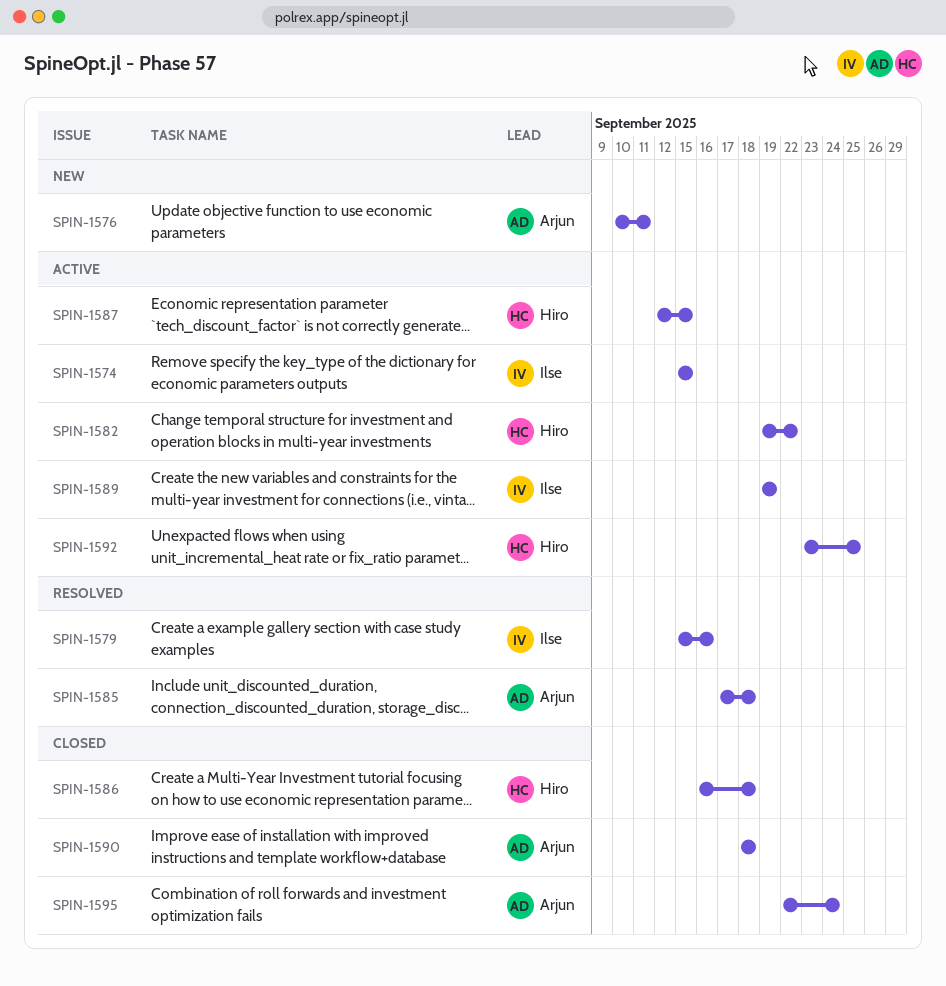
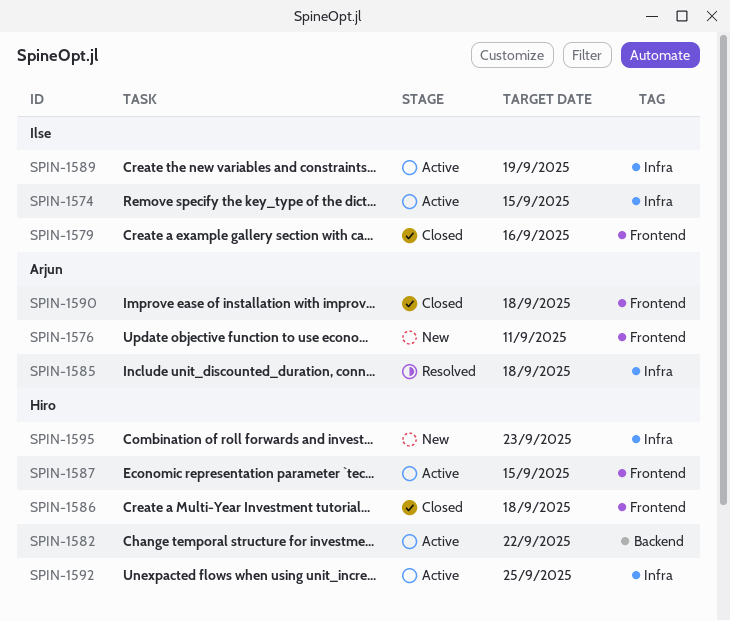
SPIN-1579, status: Resolved -> Closed
SPIN-1595, status: Closed -> New
SPIN-1595, owner: Arjun -> Hiro
SPIN-1595, due: Sep 24 -> Sep 23

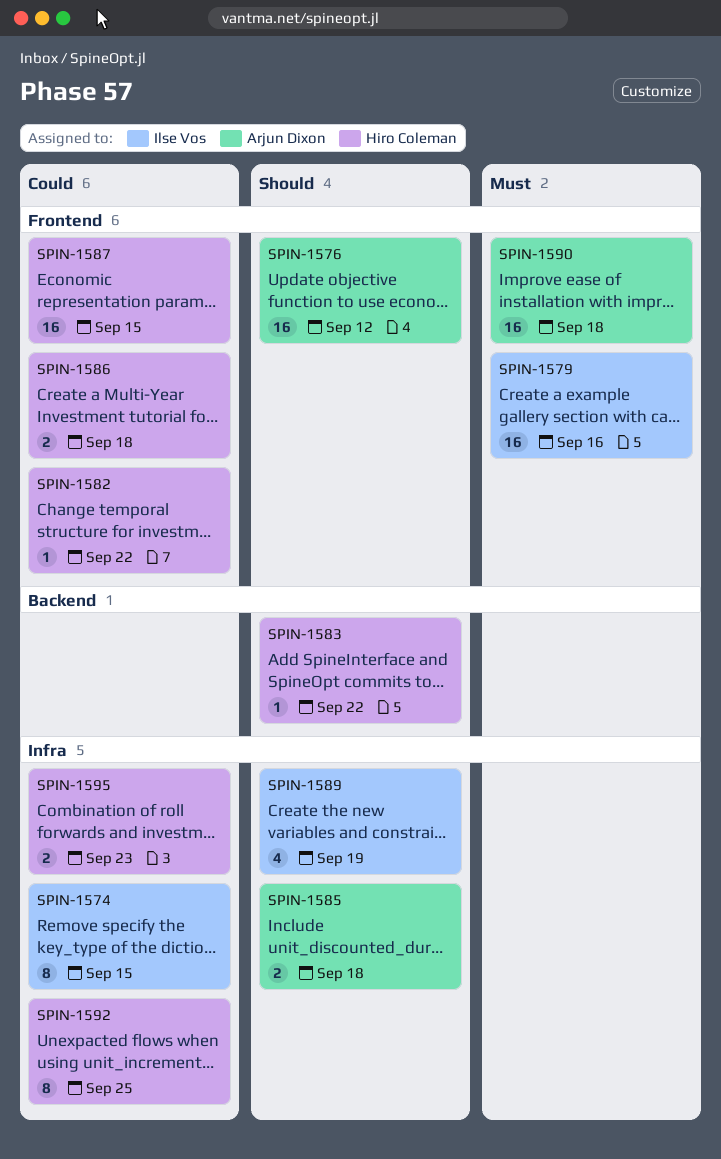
SPIN-1576, due: Sep 11 -> Sep 12
SPIN-1582, label: Backend -> Frontend
SPIN-1583: none -> present

